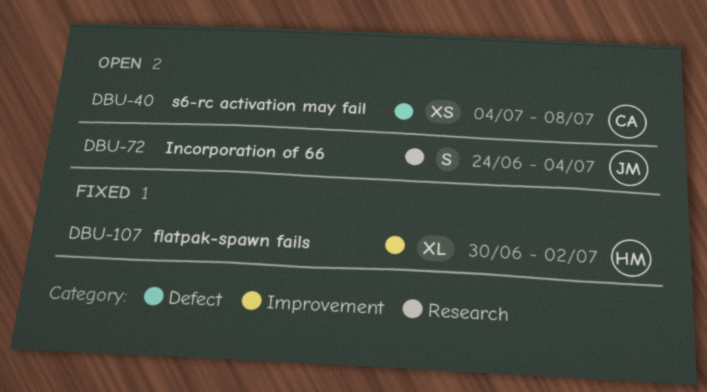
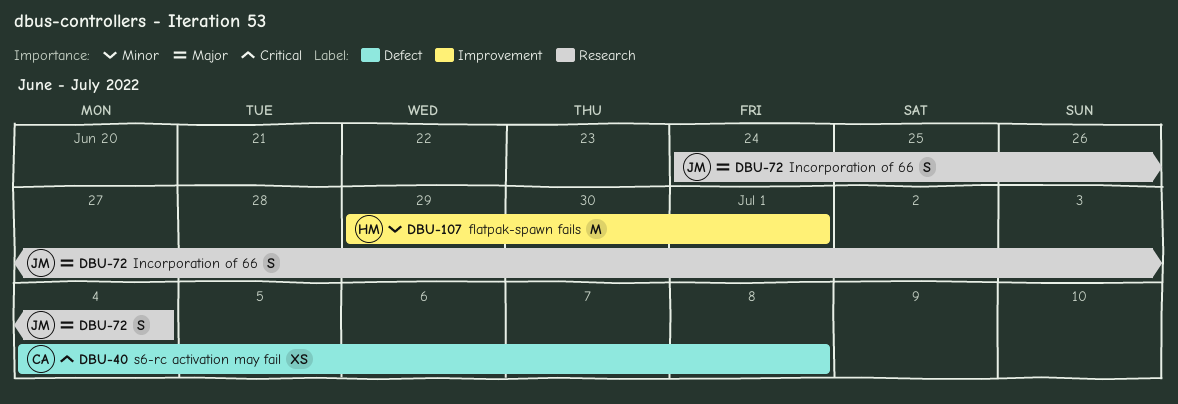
DBU-107, estimate: XL -> M
DBU-107, start: Jun 30 -> Jun 29
DBU-107, due: Jul 2 -> Jul 1

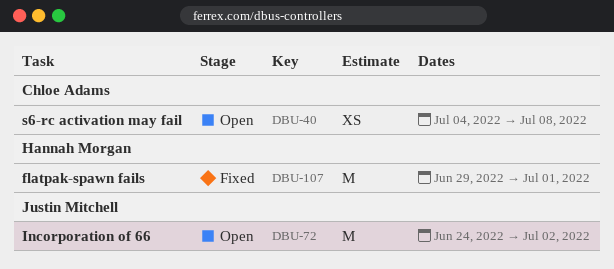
DBU-72, estimate: S -> M
DBU-72, due: Jul 4 -> Jul 2

